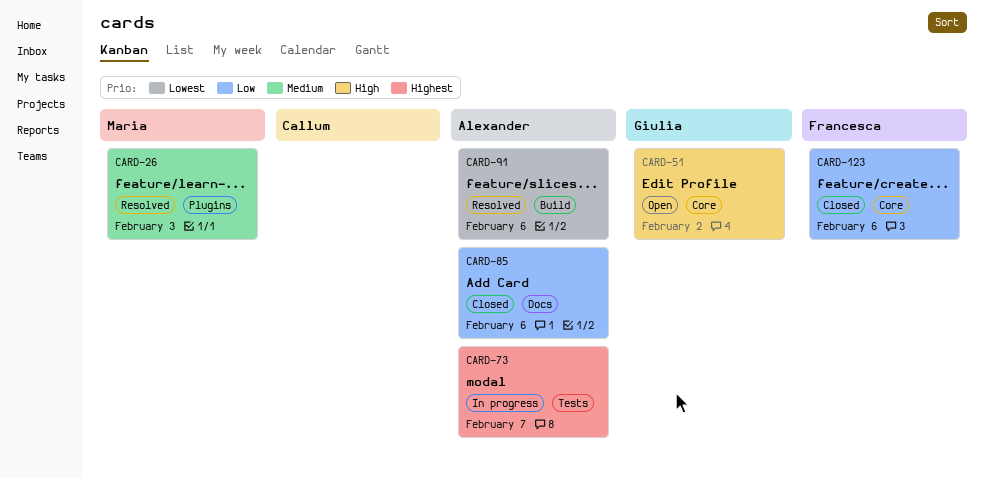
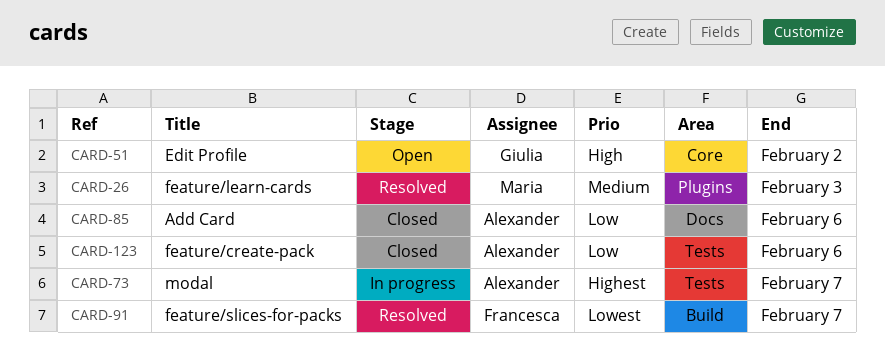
CARD-91, owner: Alexander -> Francesca
CARD-91, due: Feb 6 -> Feb 7
CARD-123, owner: Francesca -> Alexander
CARD-123, label: Core -> Tests

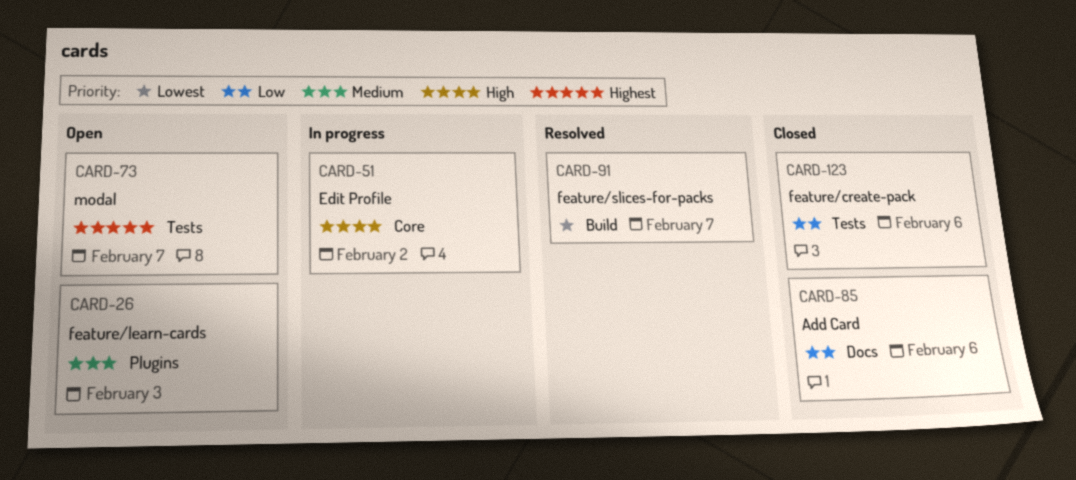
CARD-26, status: Resolved -> Open
CARD-51, status: Open -> In progress
CARD-73, status: In progress -> Open

